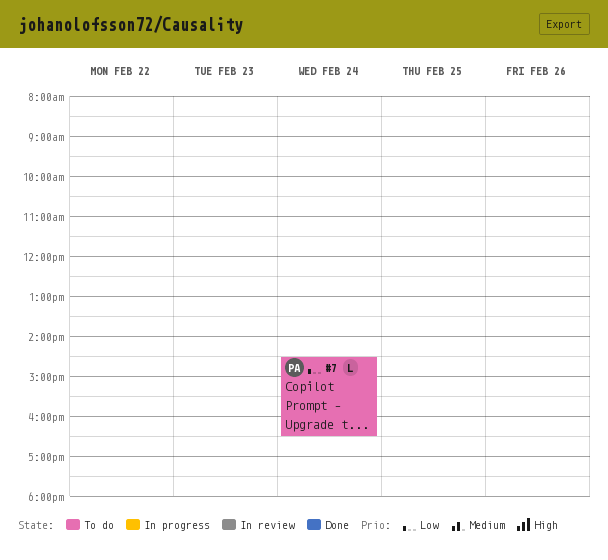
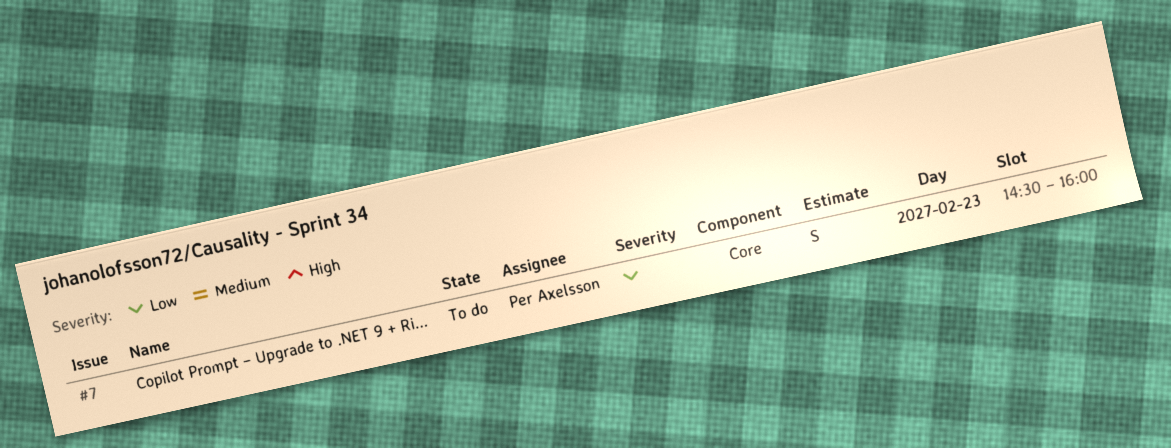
#7, estimate: L -> S
#7, day: Feb 24 -> Feb 23
#7, ends: 16:30 -> 16:00

